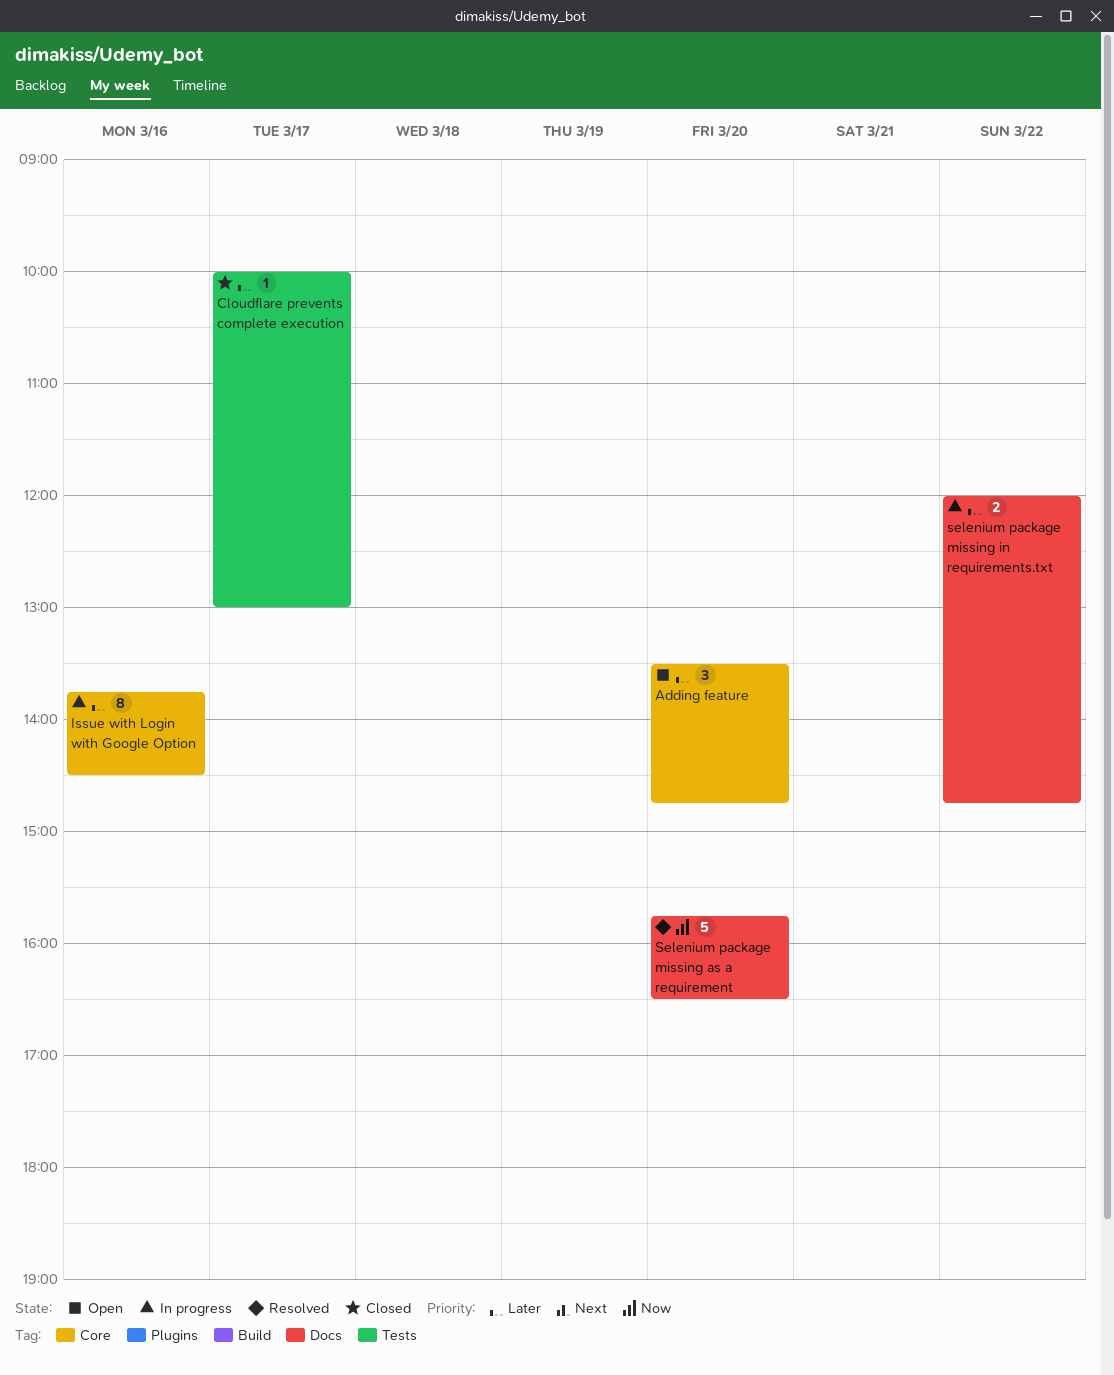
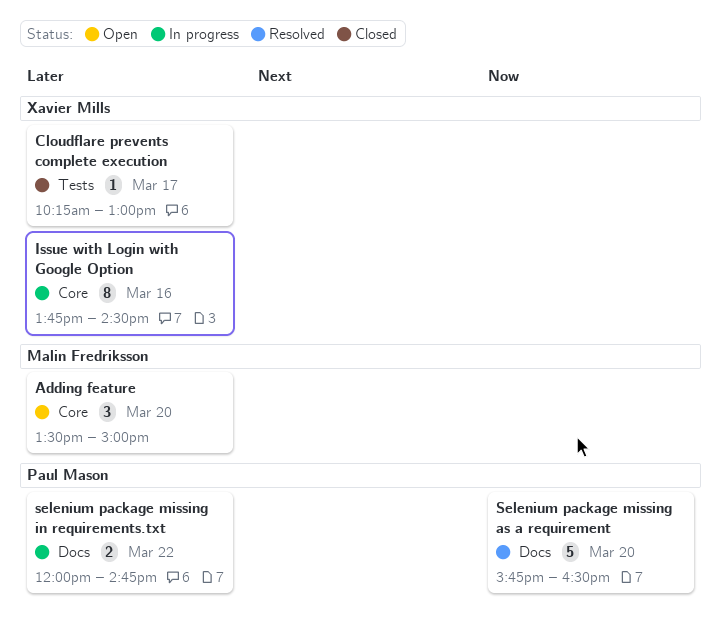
Adding feature, ends: 14:45 -> 15:00
Cloudflare prevents complete execution, begins: 10:00 -> 10:15

